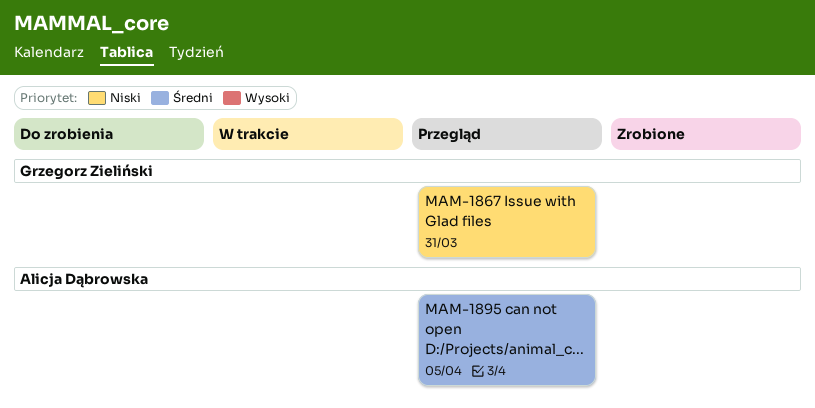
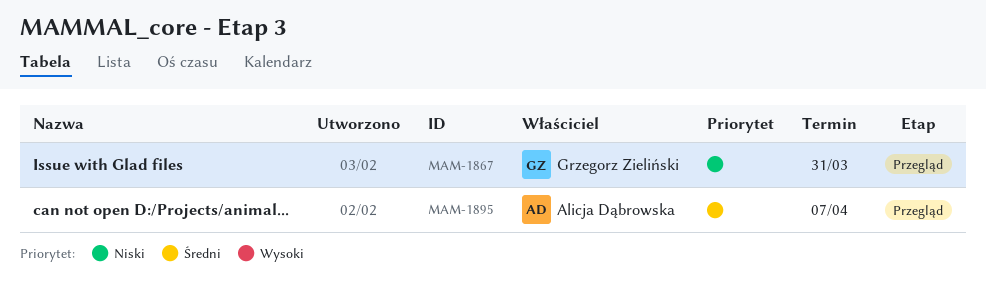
MAM-1895, due: Apr 5 -> Apr 7

